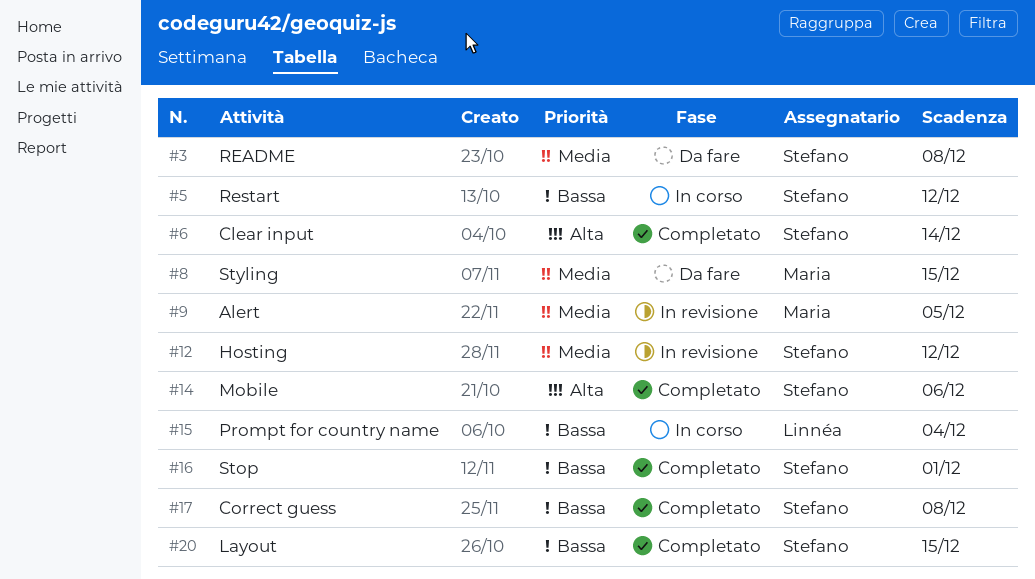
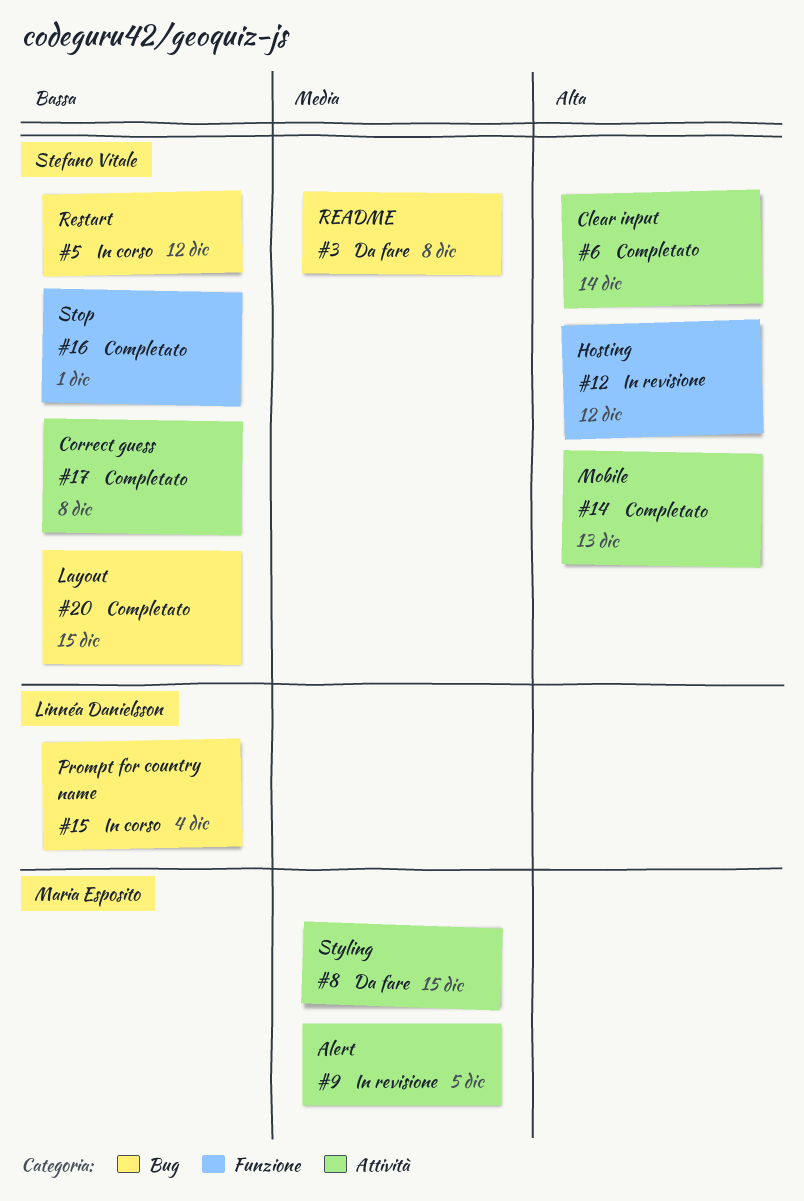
#12, priority: Media -> Alta
#14, due: Dec 6 -> Dec 13

